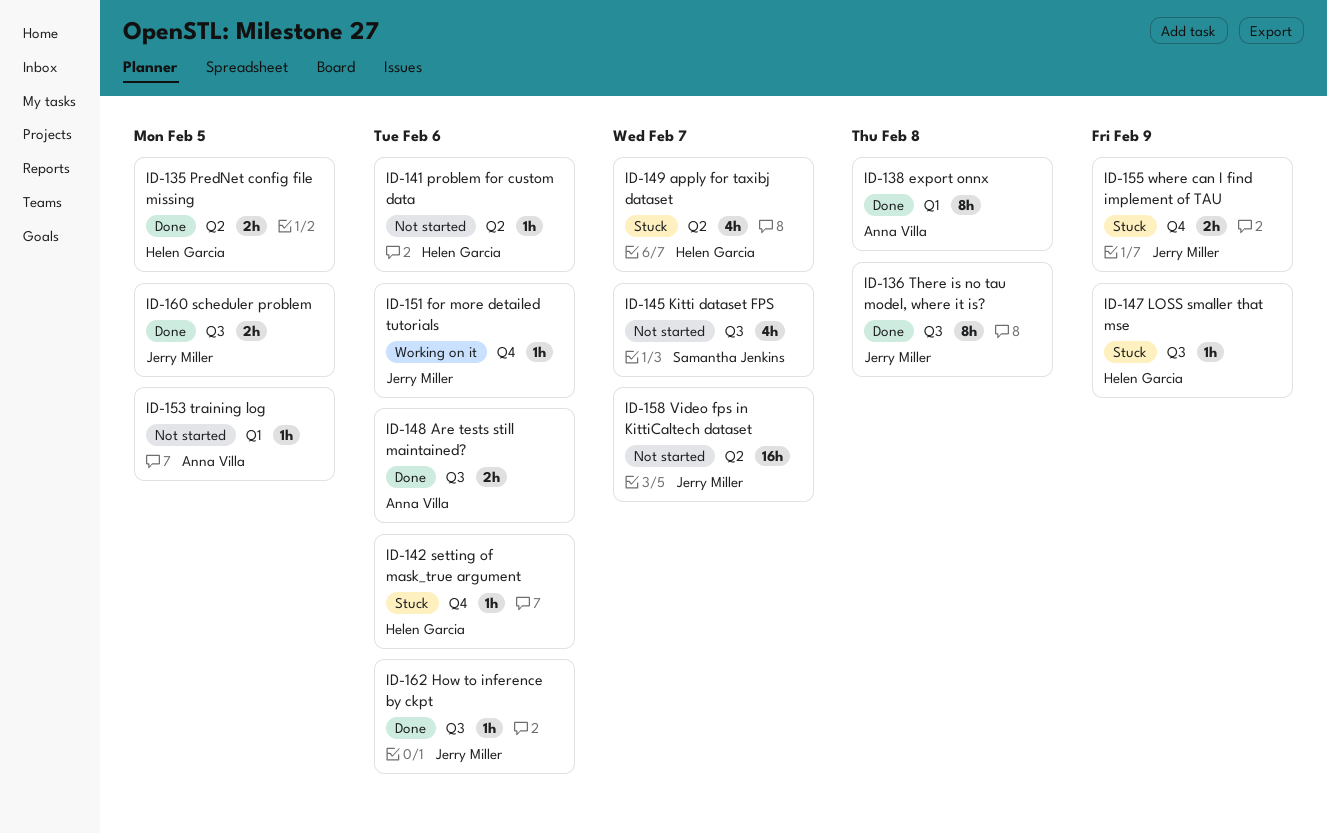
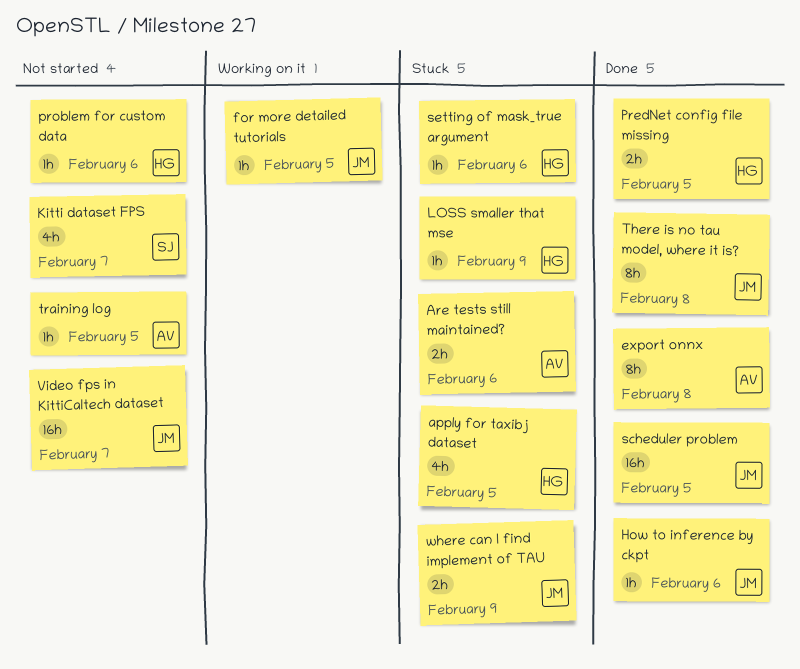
apply for taxibj dataset, due: Feb 7 -> Feb 5
Are tests still maintained?, status: Done -> Stuck
for more detailed tutorials, due: Feb 6 -> Feb 5
scheduler problem, estimate: 2h -> 16h

